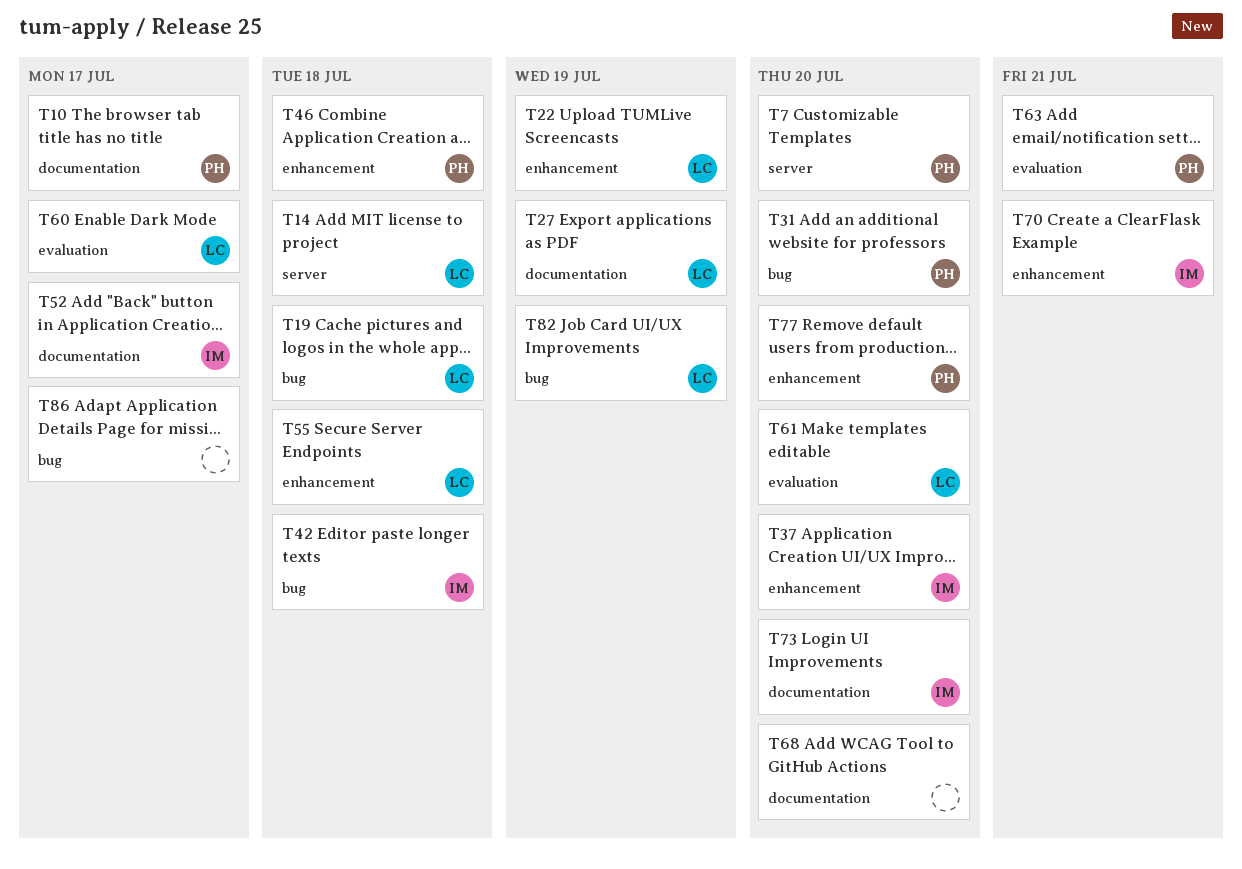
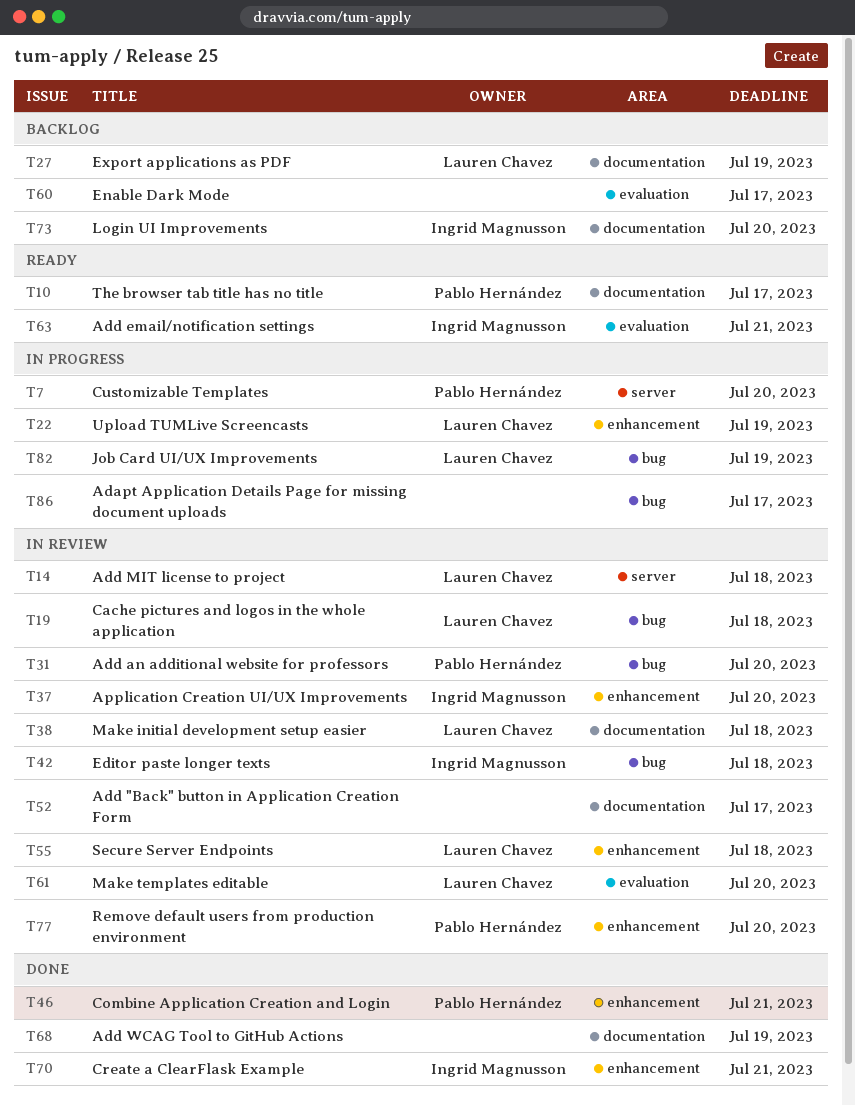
T38: none -> present
T46, due: Jul 18 -> Jul 21
T52, owner: Ingrid Magnusson -> none
T60, owner: Lauren Chavez -> none
T63, owner: Pablo Hernández -> Ingrid Magnusson
T68, due: Jul 20 -> Jul 19

